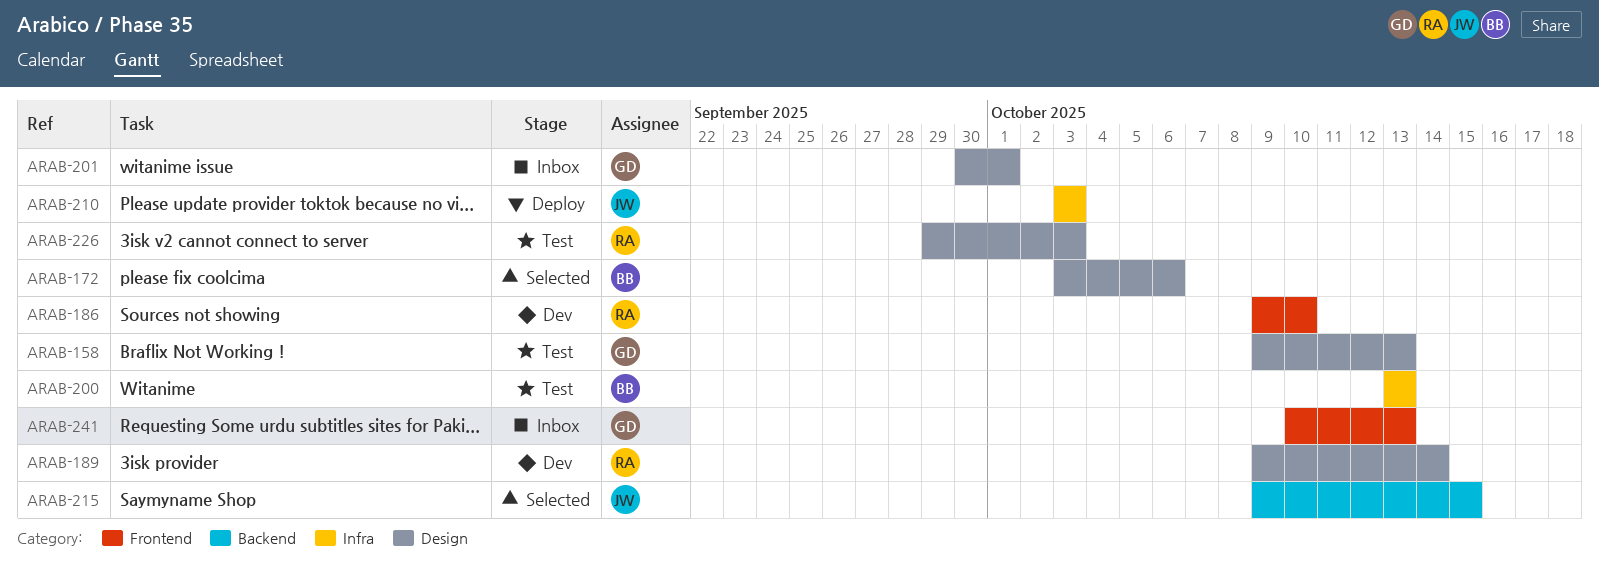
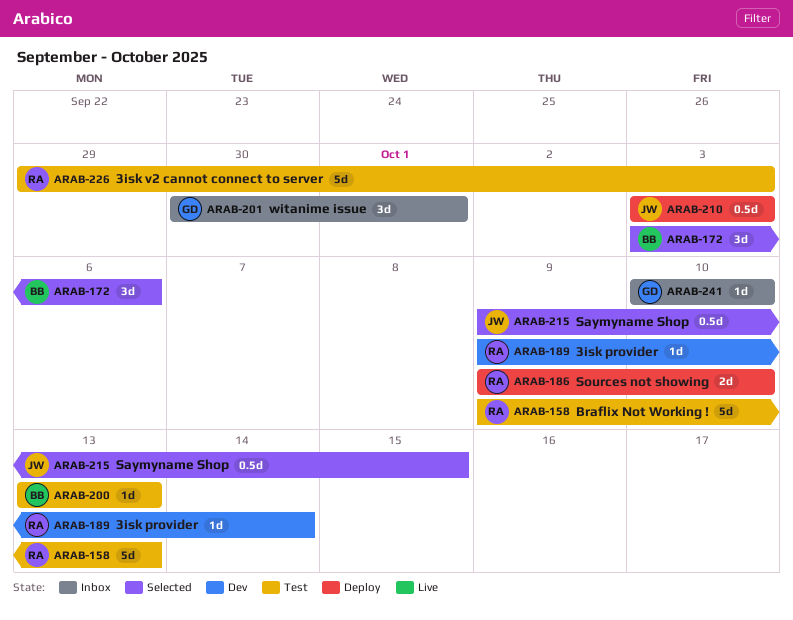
ARAB-158, owner: GD -> RA
ARAB-186, status: Dev -> Deploy
ARAB-241, due: Oct 13 -> Oct 10

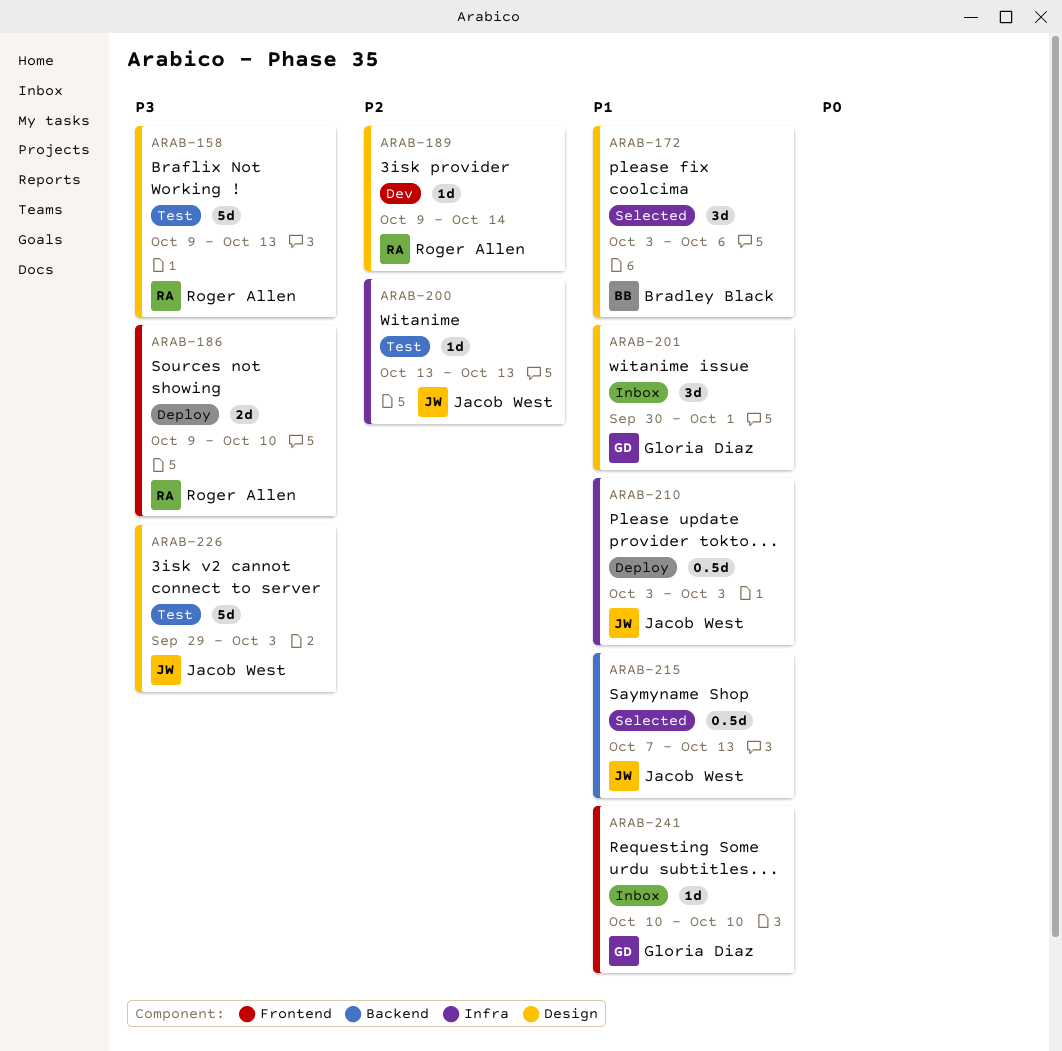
ARAB-200, owner: Bradley Black -> Jacob West
ARAB-215, start: Oct 9 -> Oct 7
ARAB-215, due: Oct 15 -> Oct 13
ARAB-226, owner: Roger Allen -> Jacob West

